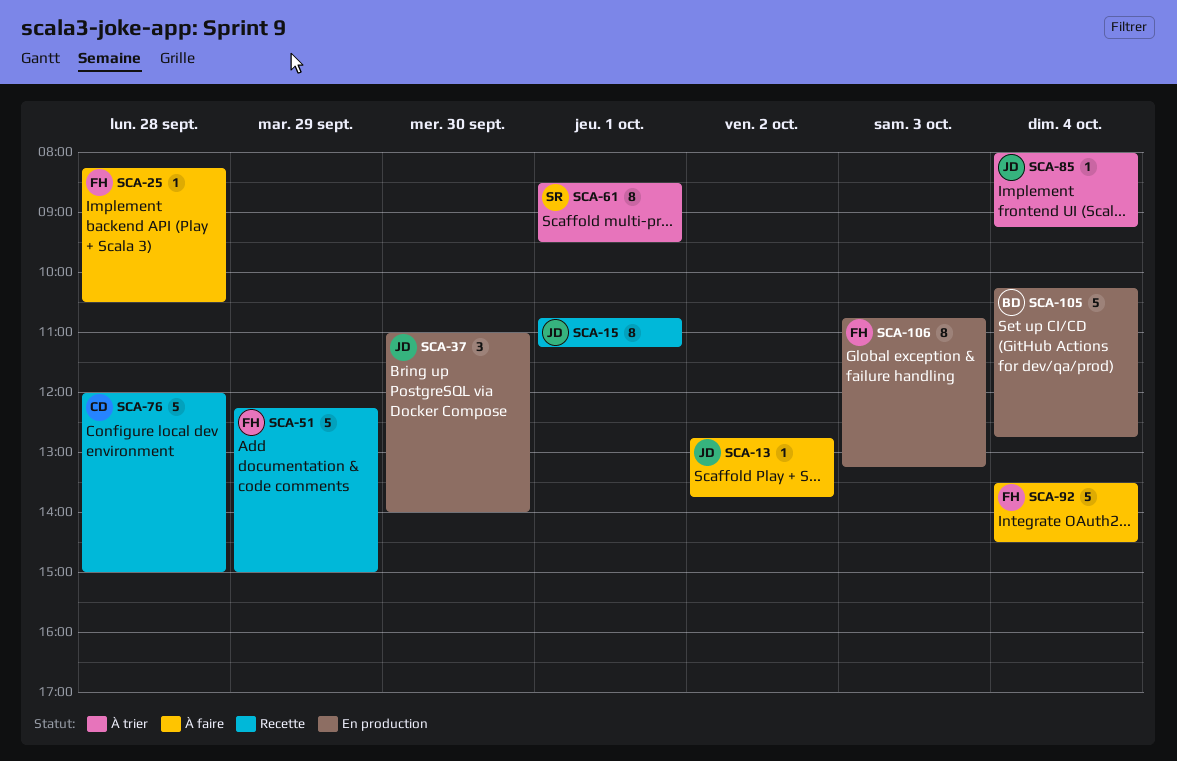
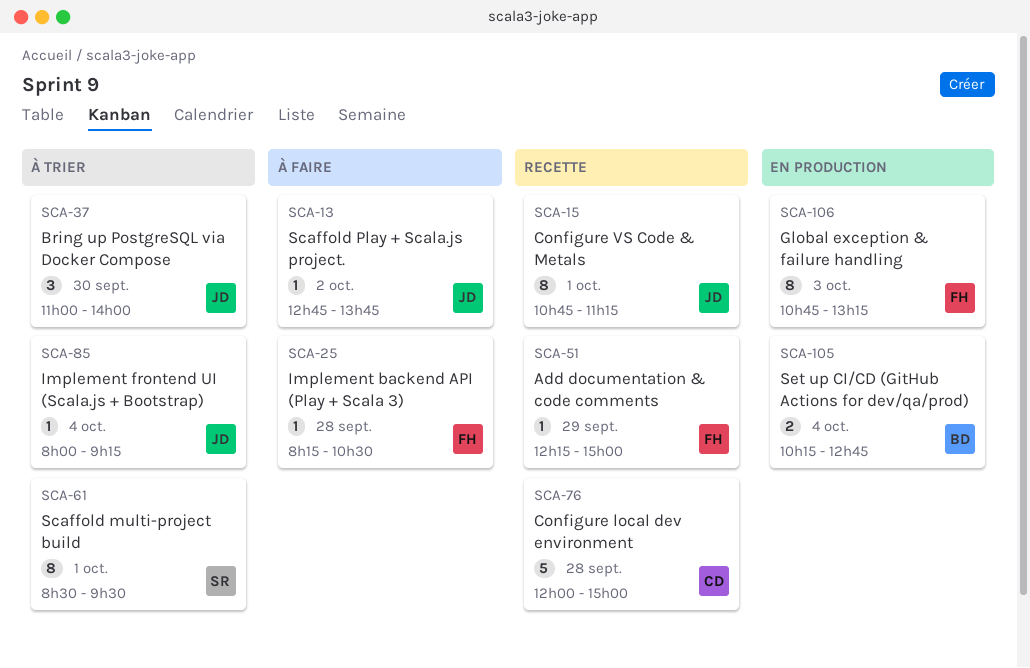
SCA-37, status: En production -> À trier
SCA-51, estimate: 5 -> 1
SCA-92: present -> none
SCA-105, estimate: 5 -> 2

